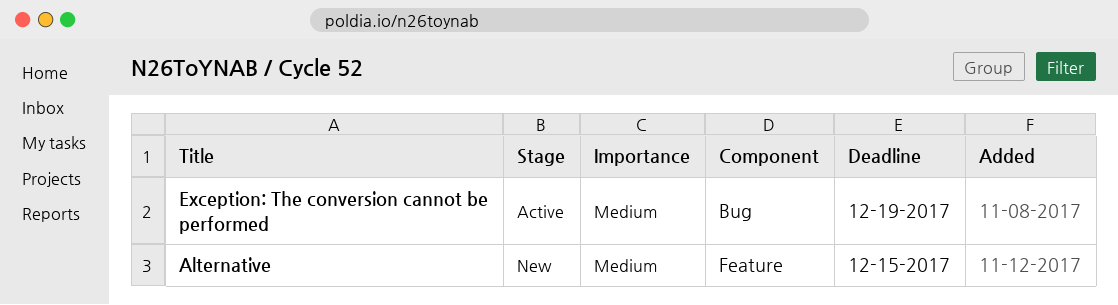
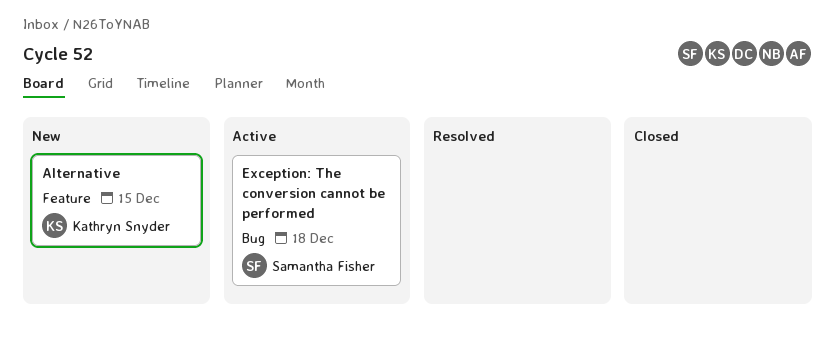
Exception: The conversion cannot be performed, due: Dec 19 -> Dec 18

